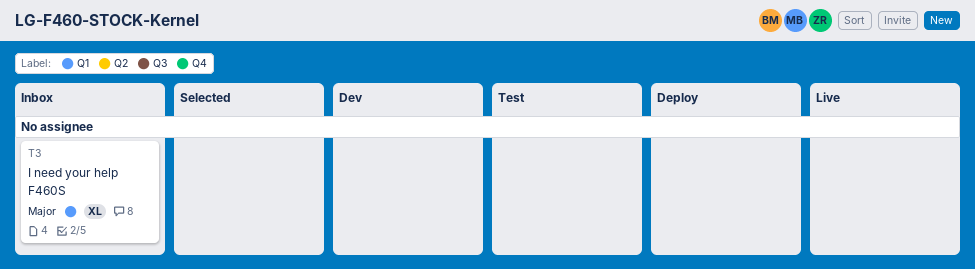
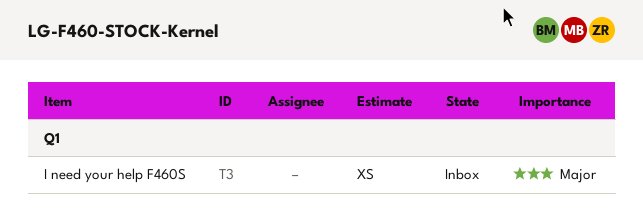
T3, estimate: XL -> XS

